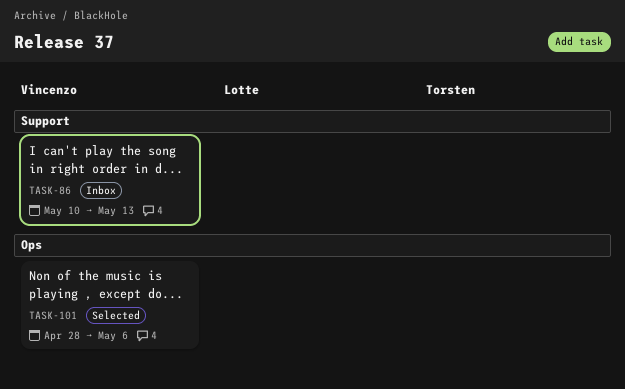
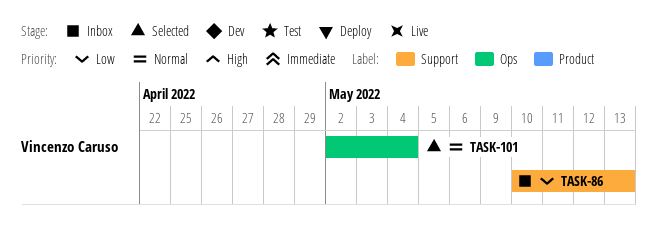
TASK-101, start: Apr 28 -> May 2
TASK-101, due: May 6 -> May 4

